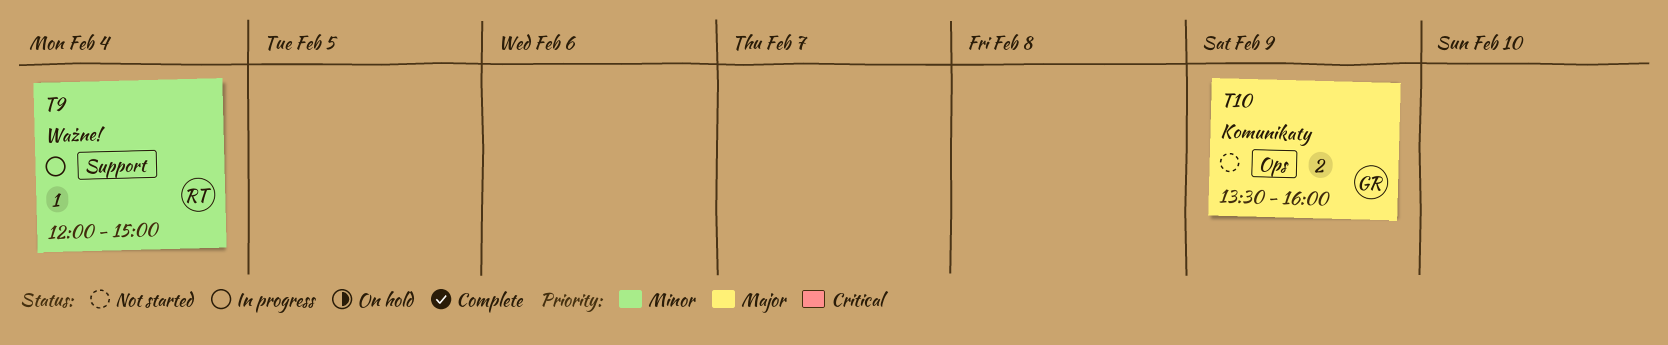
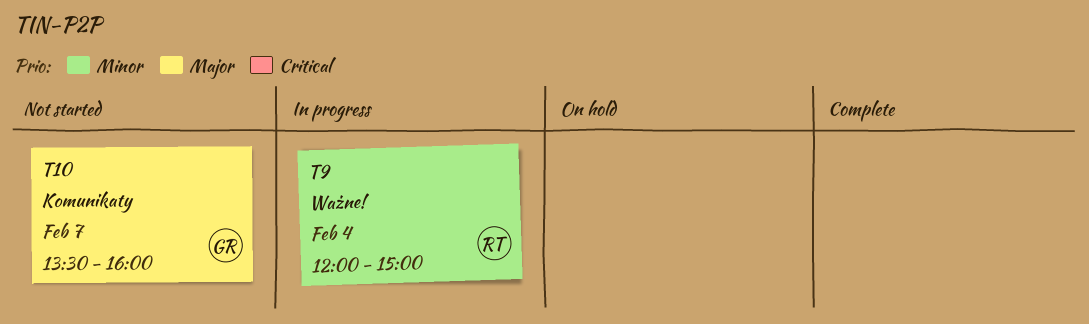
T10, day: Feb 9 -> Feb 7

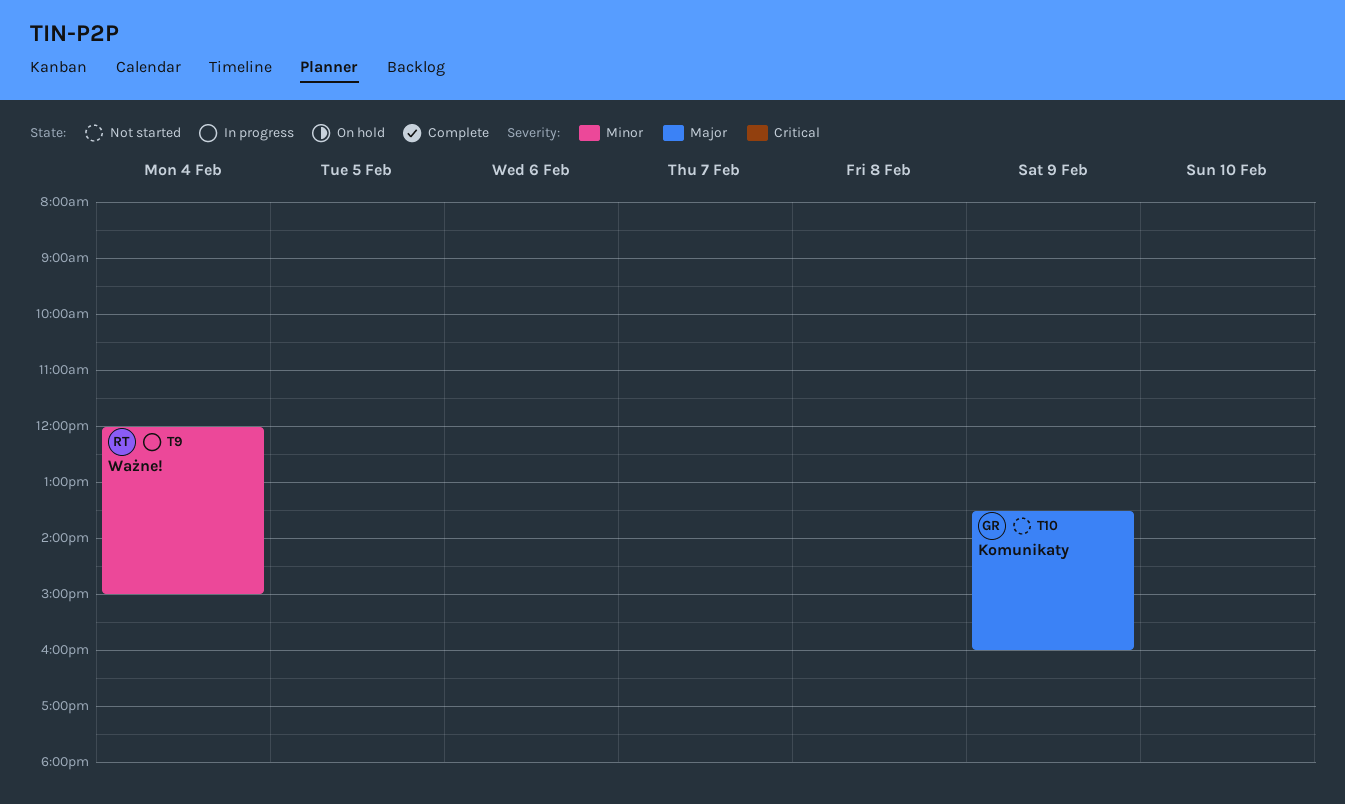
T10, day: Feb 7 -> Feb 9

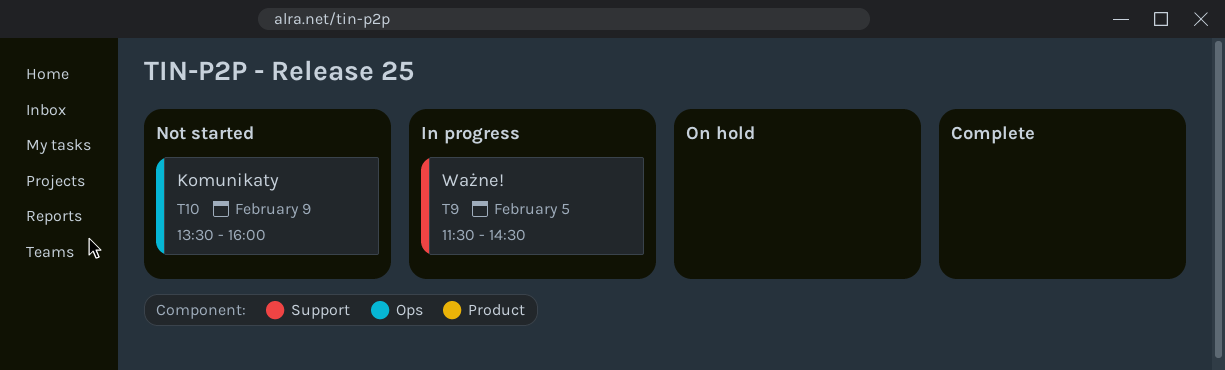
T9, day: Feb 4 -> Feb 5
T9, begins: 12:00 -> 11:30
T9, ends: 15:00 -> 14:30

